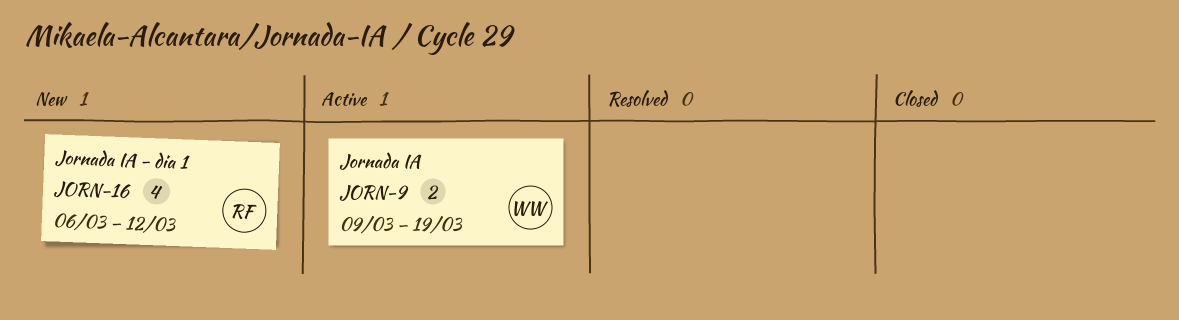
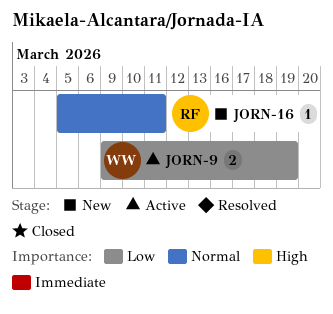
JORN-16, estimate: 4 -> 1
JORN-16, start: Mar 6 -> Mar 5
JORN-16, due: Mar 12 -> Mar 11

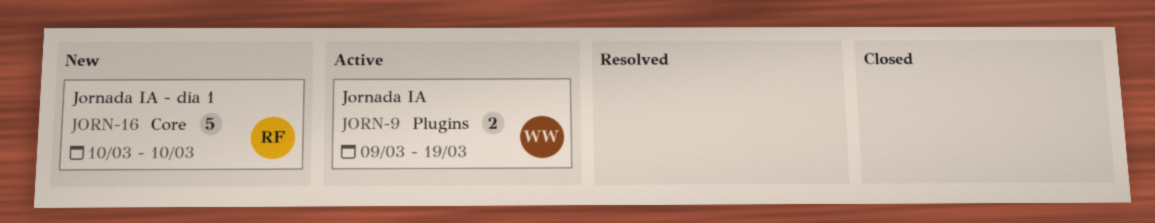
JORN-16, estimate: 1 -> 5
JORN-16, start: Mar 5 -> Mar 10
JORN-16, due: Mar 11 -> Mar 10

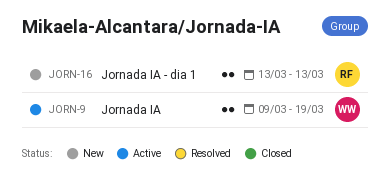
JORN-16, estimate: 5 -> 2
JORN-16, start: Mar 10 -> Mar 13
JORN-16, due: Mar 10 -> Mar 13

